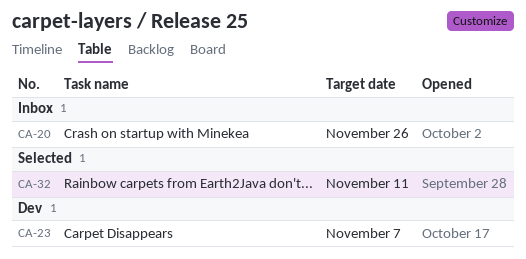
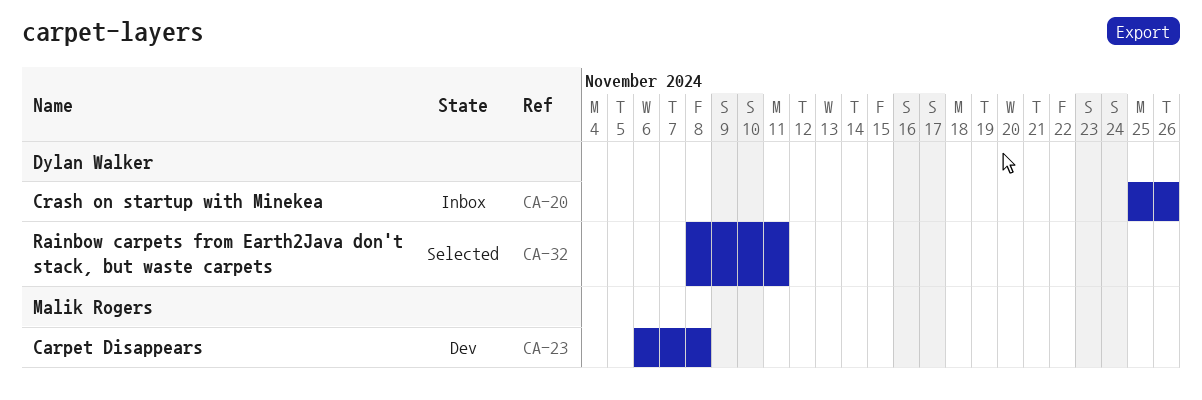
CA-23, due: Nov 7 -> Nov 8

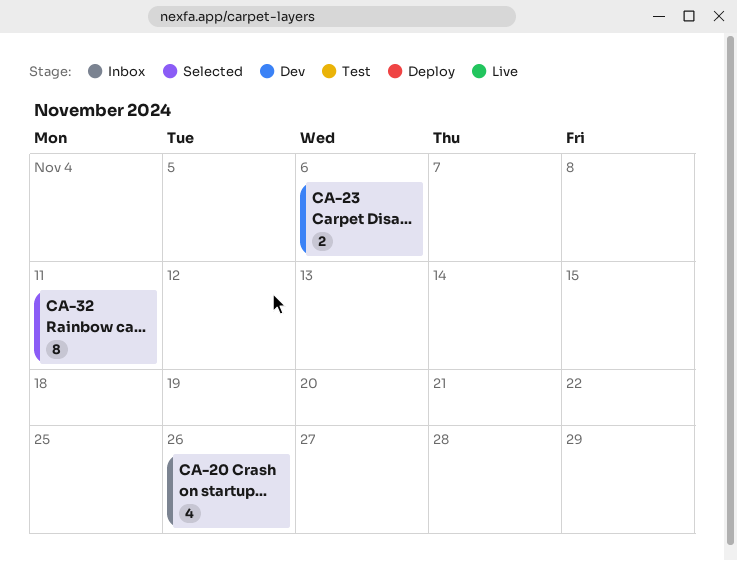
CA-23, due: Nov 8 -> Nov 6

